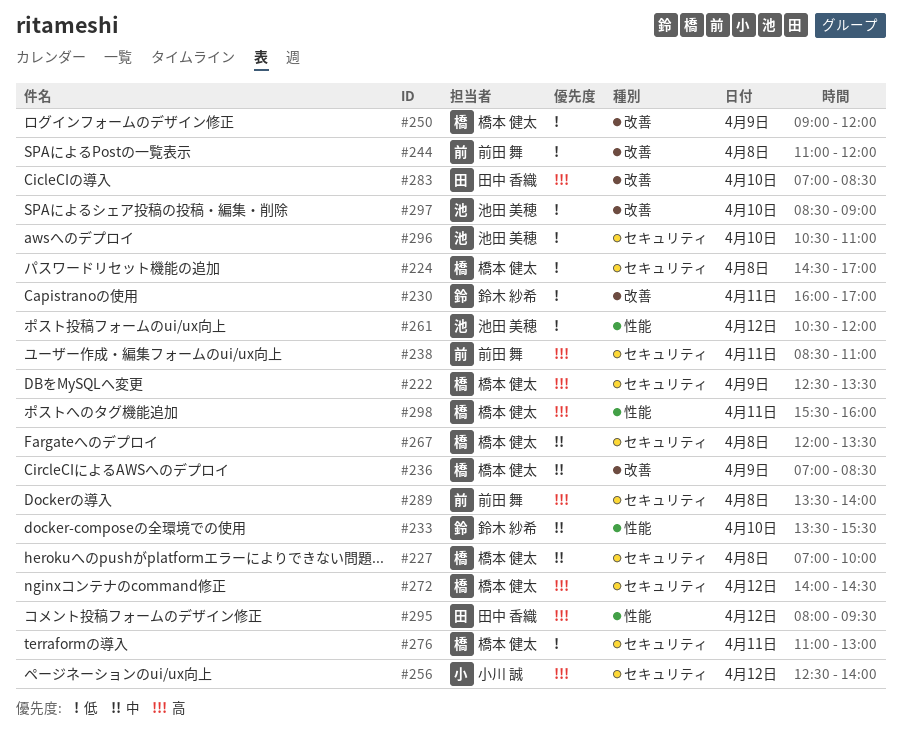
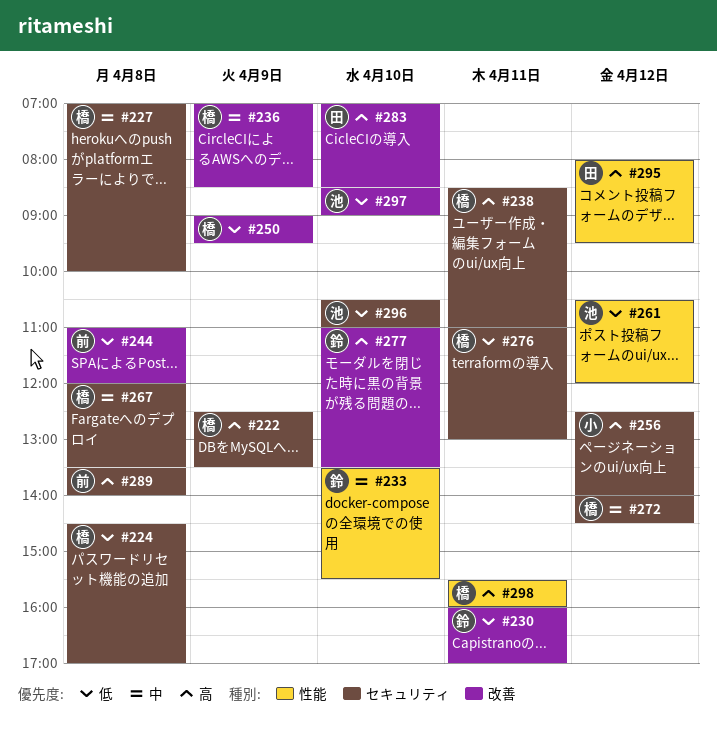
#238, owner: 前田 舞 -> 橋本 健太
#250, ends: 12:00 -> 09:30
#272, priority: 高 -> 中
#277: none -> present

